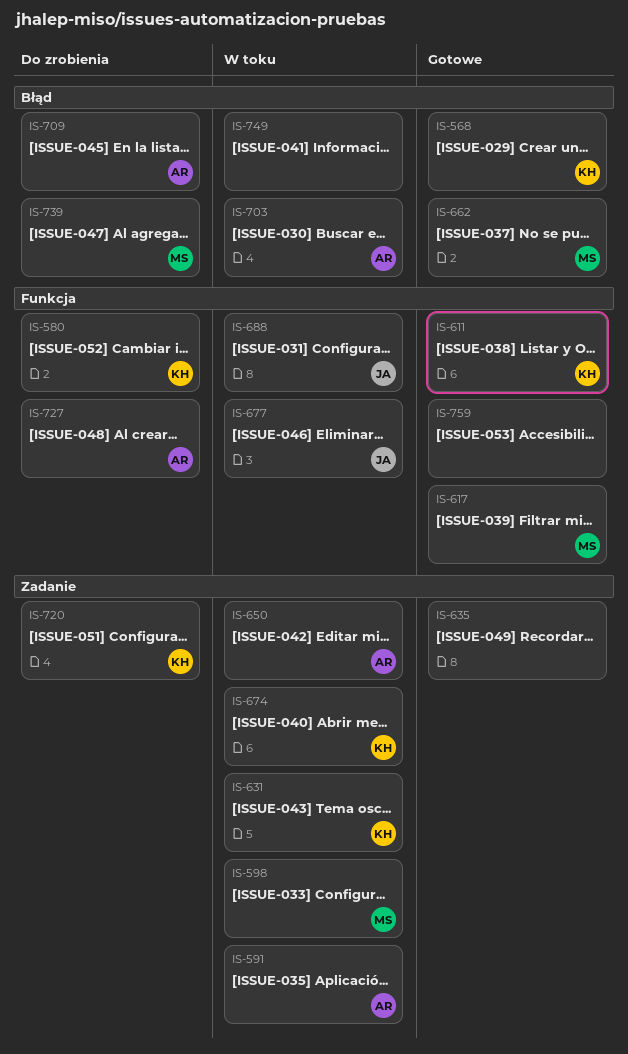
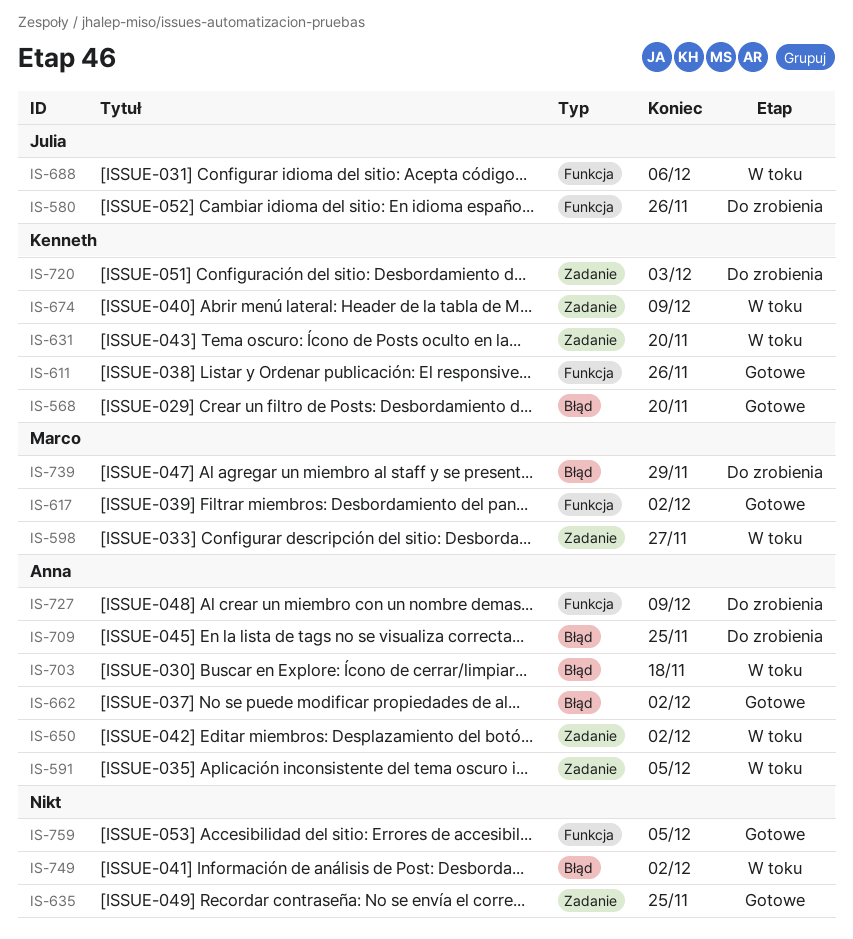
IS-580, owner: Kenneth -> Julia
IS-662, owner: Marco -> Anna
IS-677: present -> none

